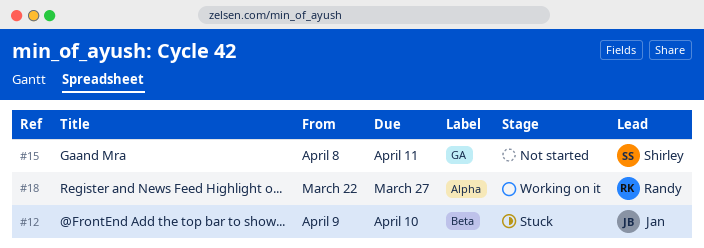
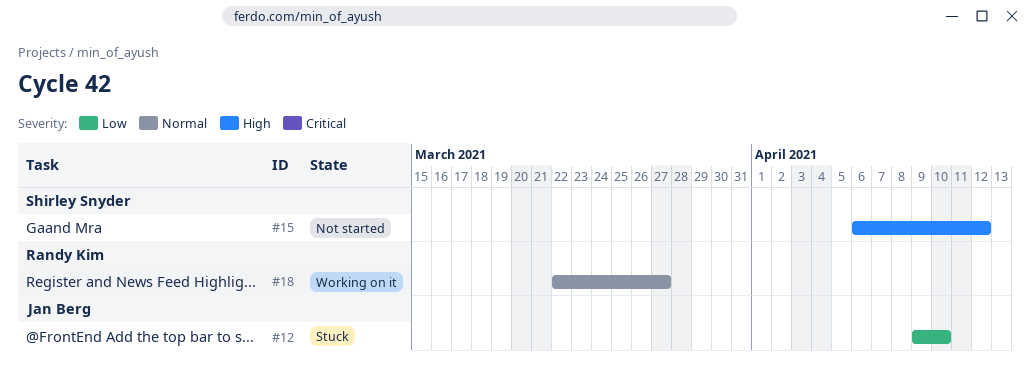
#15, start: Apr 8 -> Apr 6
#15, due: Apr 11 -> Apr 12

